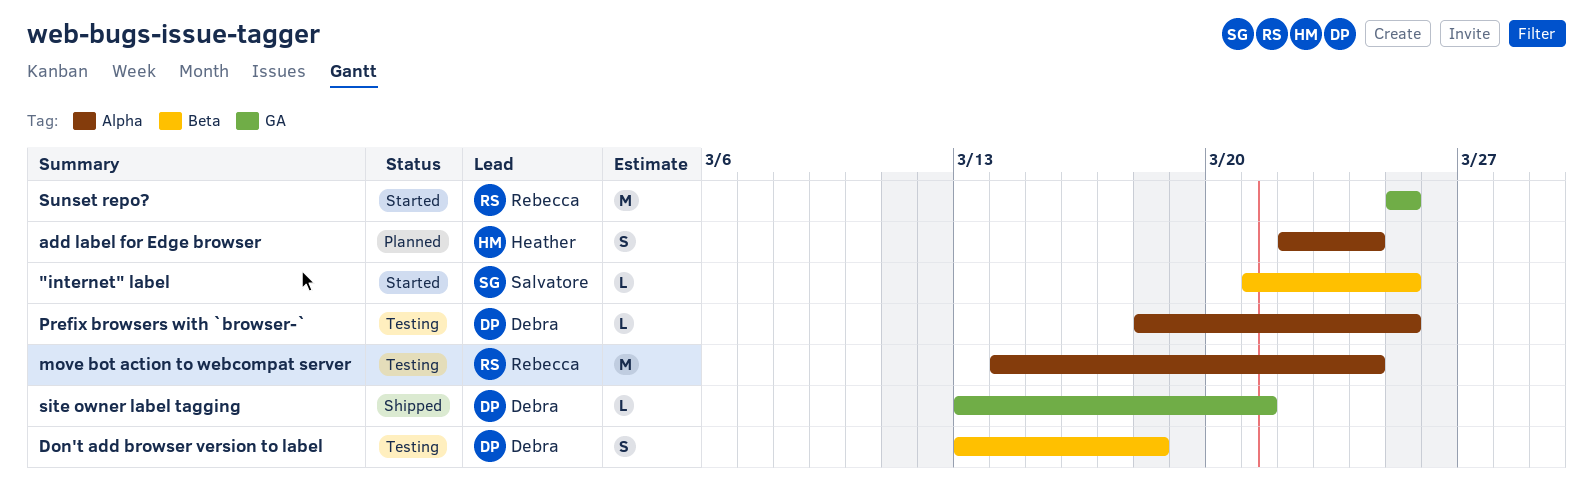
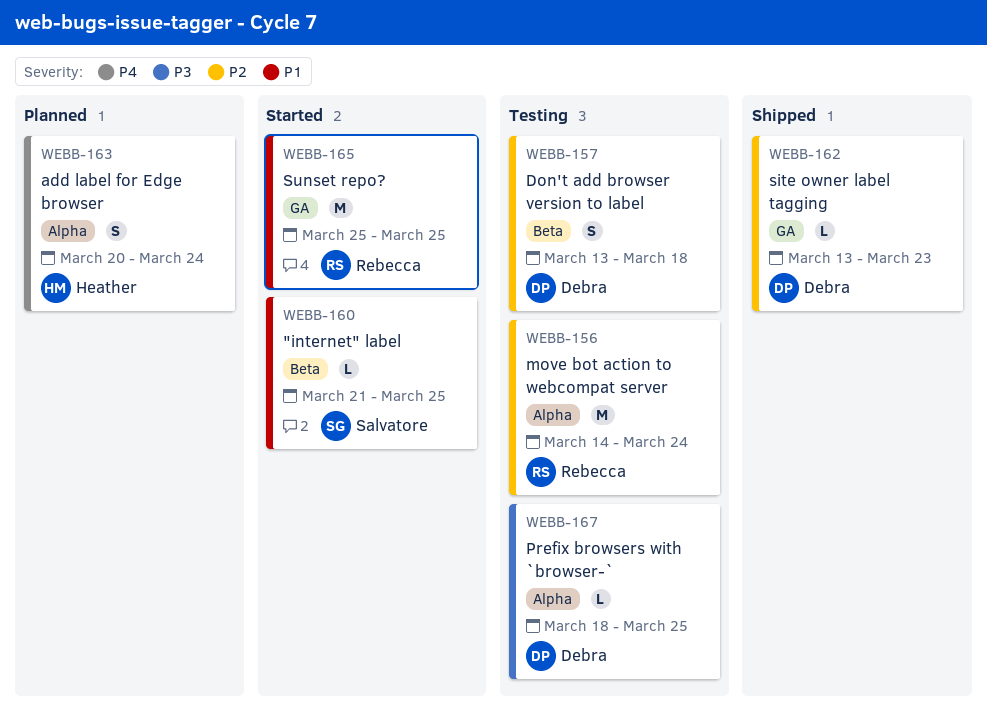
add label for Edge browser, start: Mar 22 -> Mar 20
site owner label tagging, due: Mar 21 -> Mar 23

